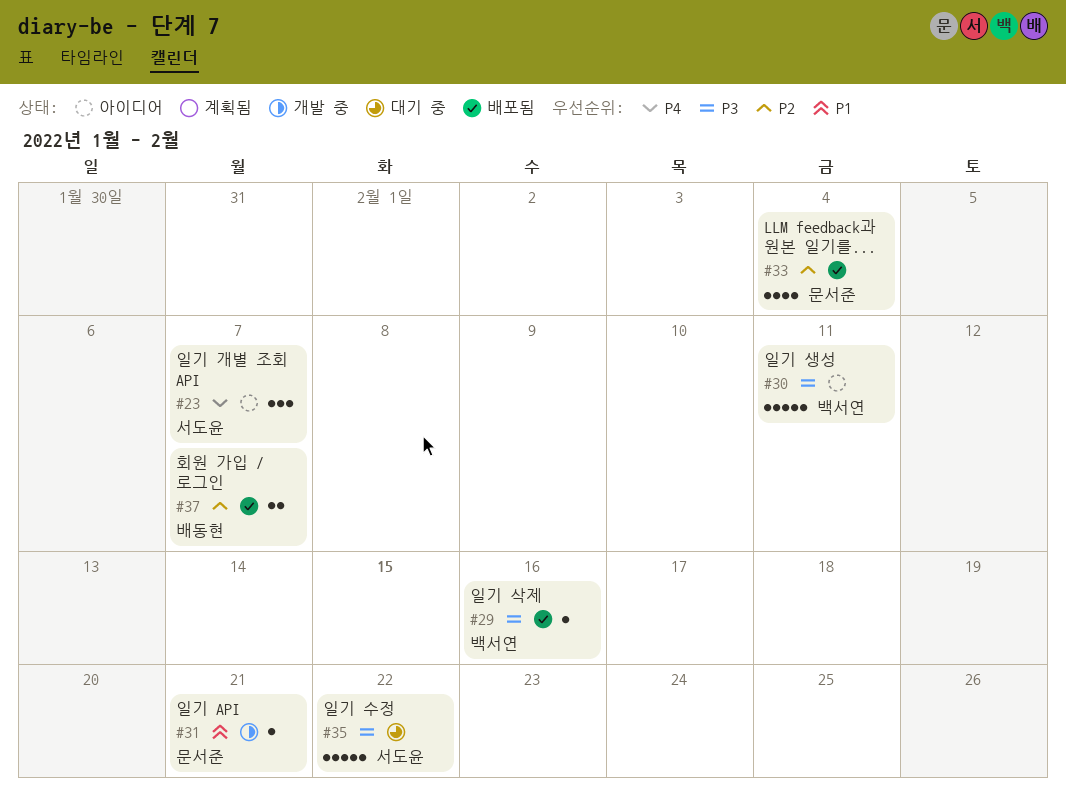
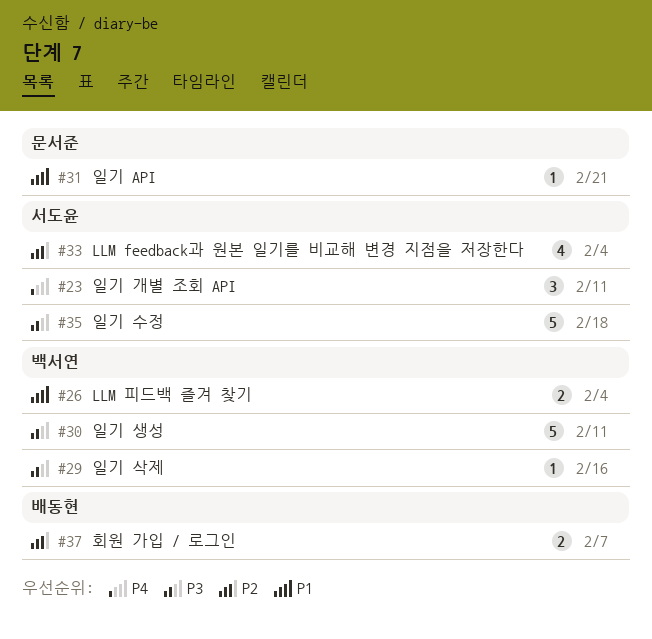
#23, due: Feb 7 -> Feb 11
#26: none -> present
#33, owner: 문서준 -> 서도윤
#35, due: Feb 22 -> Feb 18

